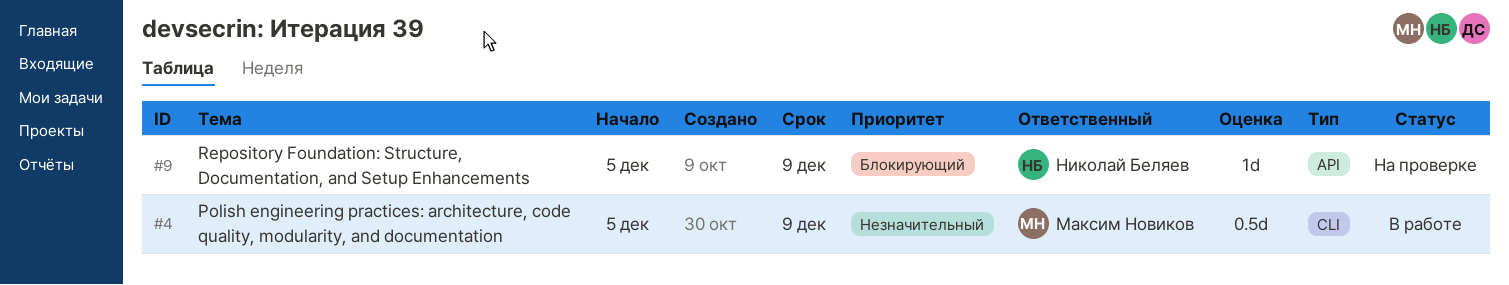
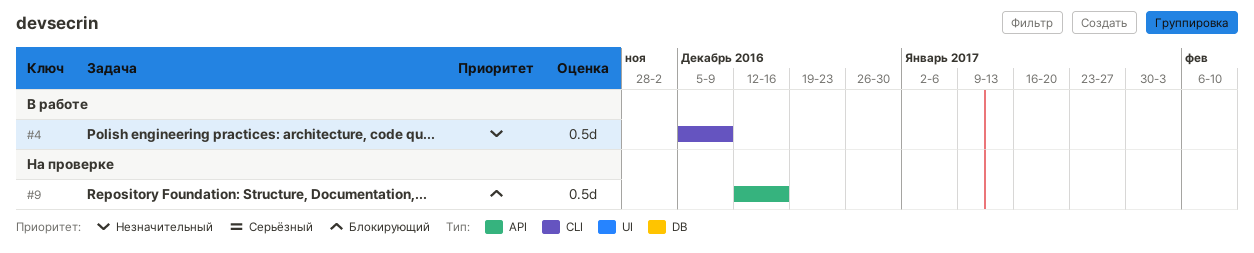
#9, estimate: 1d -> 0.5d
#9, start: Dec 5 -> Dec 12
#9, due: Dec 9 -> Dec 16

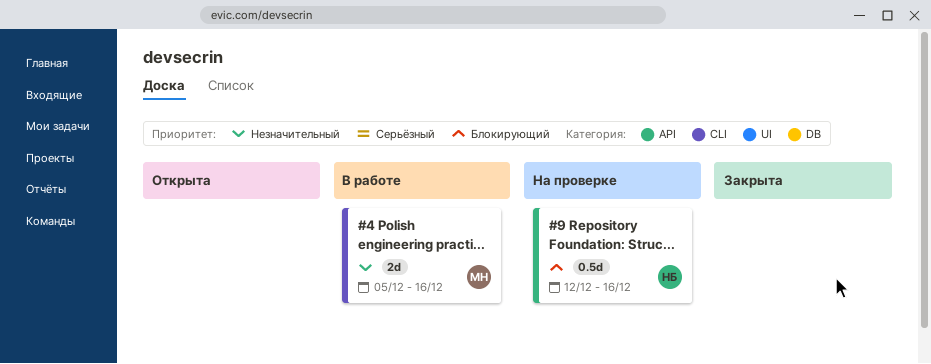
#4, estimate: 0.5d -> 2d
#4, due: Dec 9 -> Dec 16

